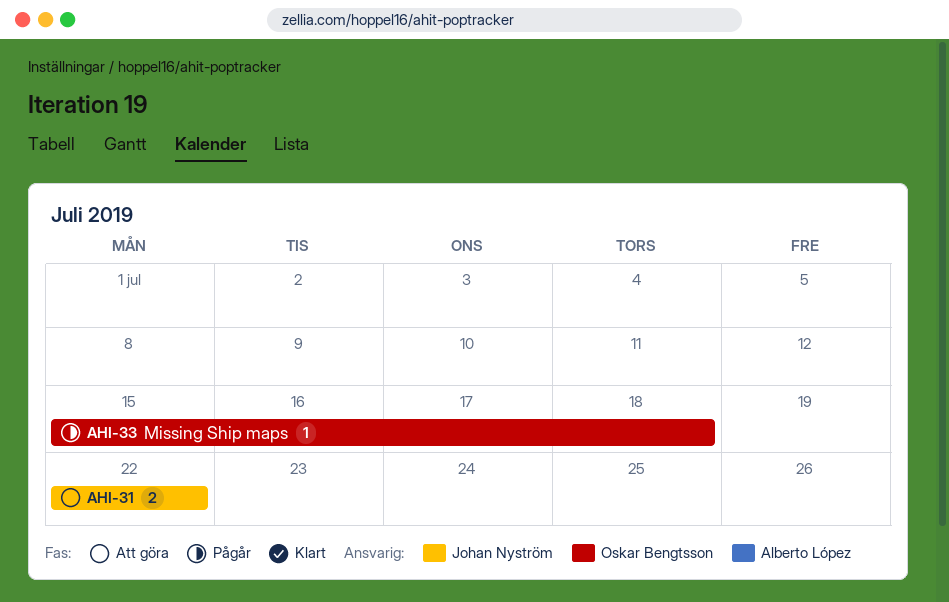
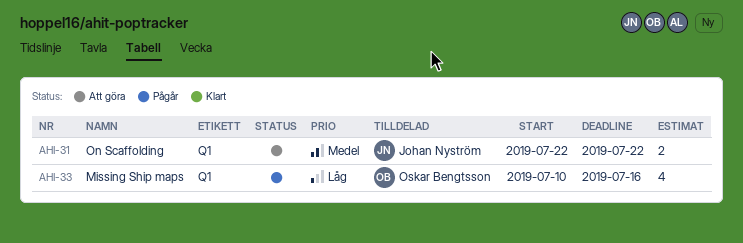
AHI-33, estimate: 1 -> 4
AHI-33, start: Jul 15 -> Jul 10
AHI-33, due: Jul 18 -> Jul 16

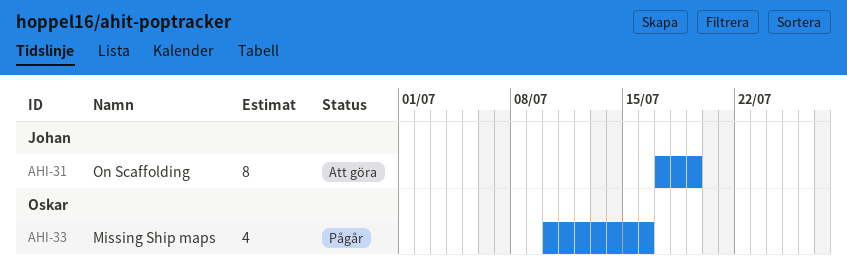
AHI-31, estimate: 2 -> 8
AHI-31, start: Jul 22 -> Jul 17
AHI-31, due: Jul 22 -> Jul 19

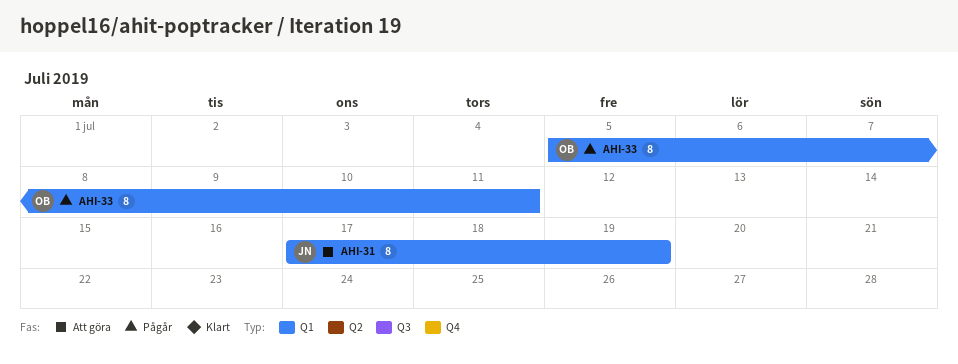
AHI-33, estimate: 4 -> 8
AHI-33, start: Jul 10 -> Jul 5
AHI-33, due: Jul 16 -> Jul 11

